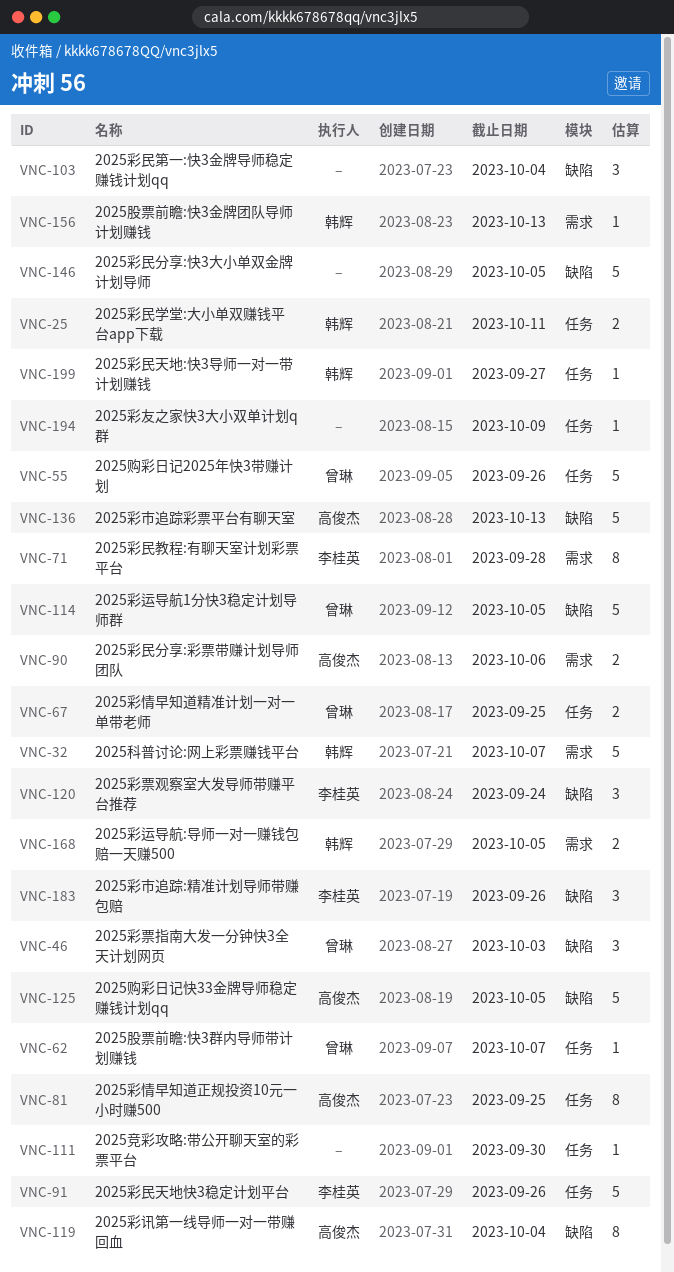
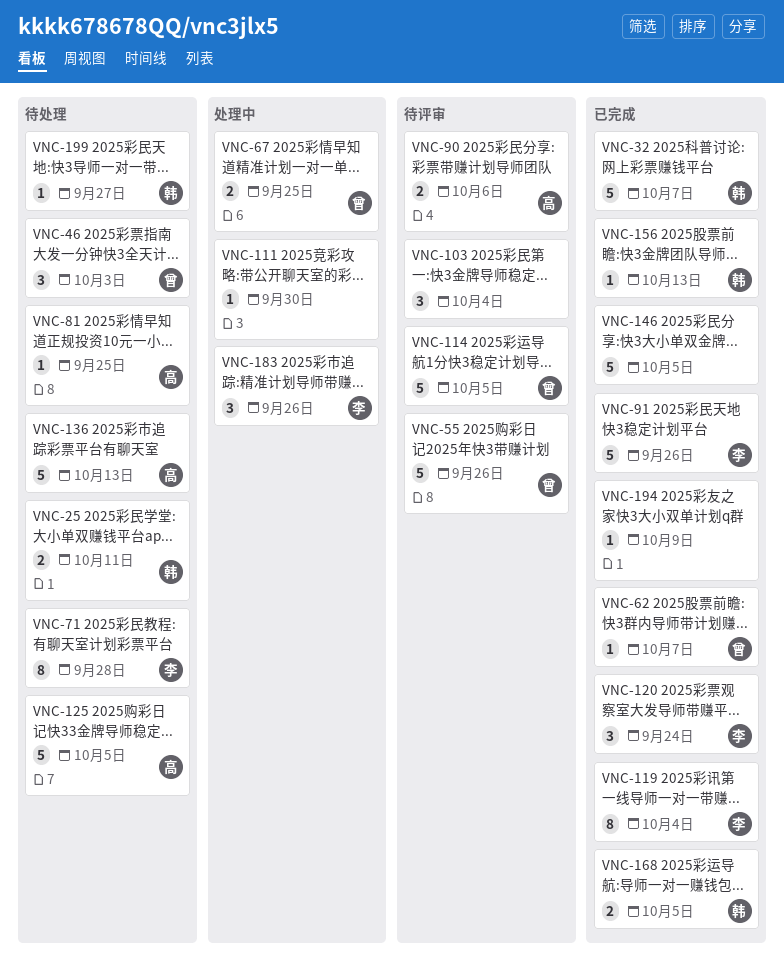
VNC-81, estimate: 8 -> 1
VNC-119, owner: 高俊杰 -> 李桂英

